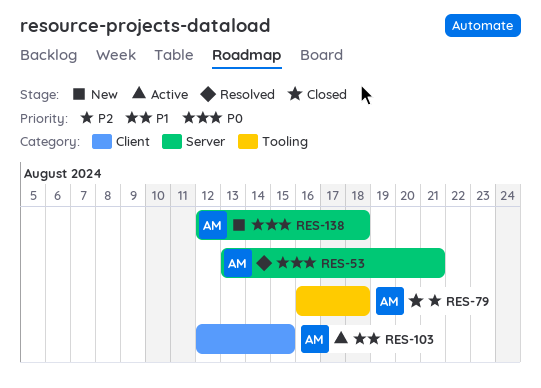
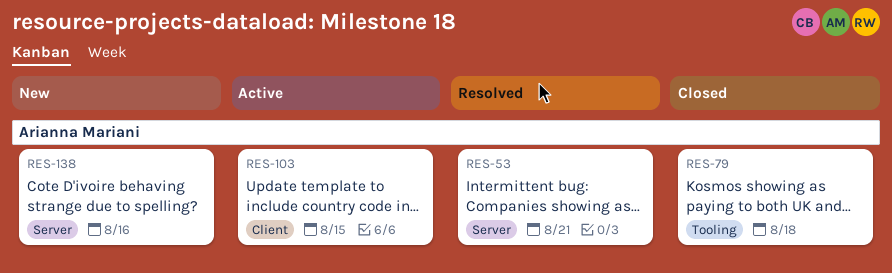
RES-138, due: Aug 18 -> Aug 16

